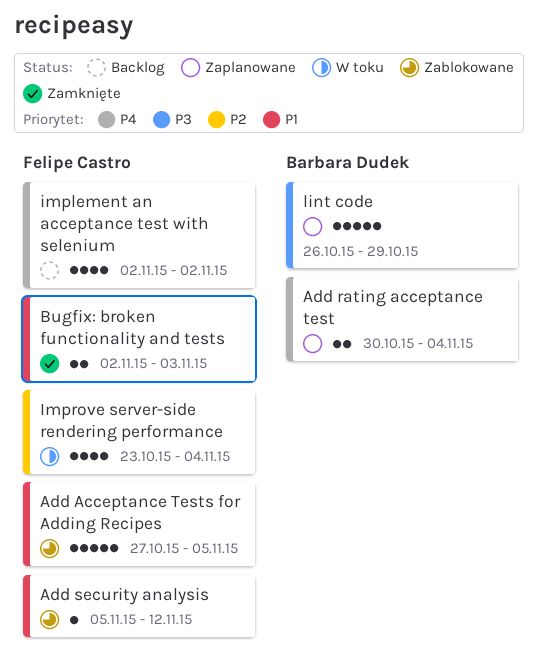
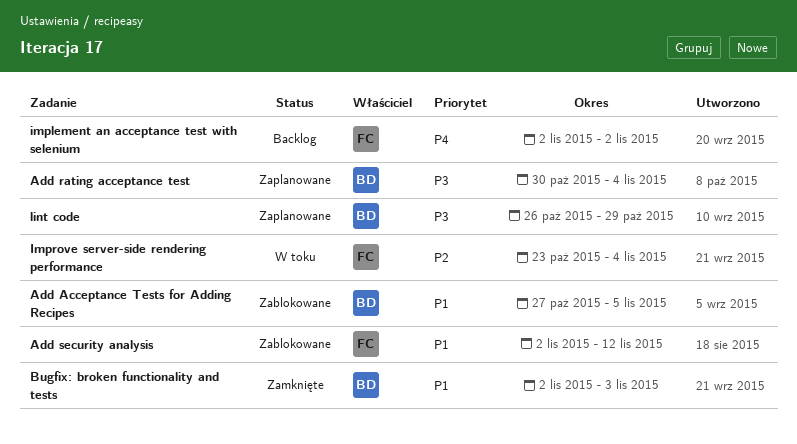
Add Acceptance Tests for Adding Recipes, owner: Felipe Castro -> Barbara Dudek
Add rating acceptance test, priority: P4 -> P3
Add security analysis, start: Nov 5 -> Nov 2
Bugfix: broken functionality and tests, owner: Felipe Castro -> Barbara Dudek

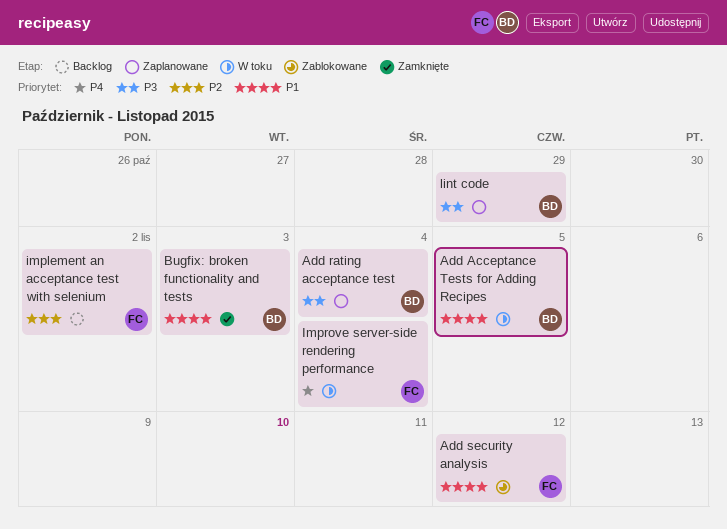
Add Acceptance Tests for Adding Recipes, status: Zablokowane -> W toku
implement an acceptance test with selenium, priority: P4 -> P2
Improve server-side rendering performance, priority: P2 -> P4

